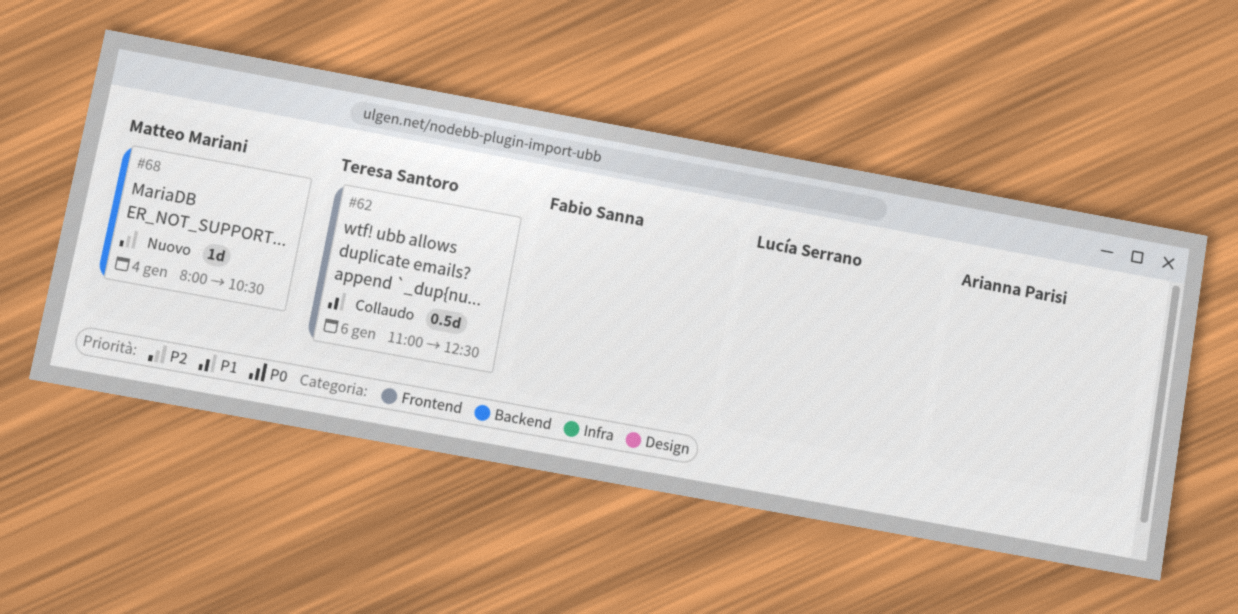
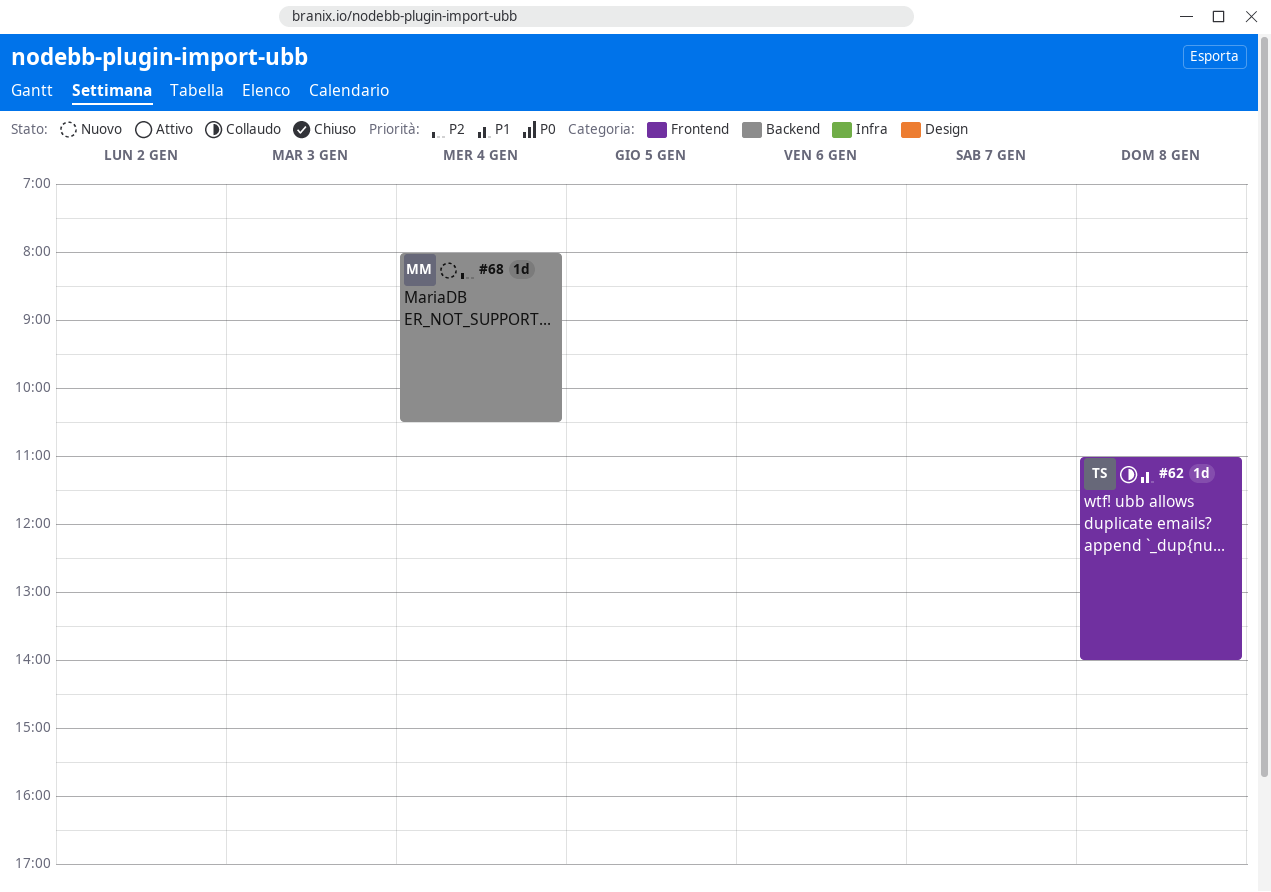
#62, estimate: 0.5d -> 1d
#62, day: Jan 6 -> Jan 8
#62, ends: 12:30 -> 14:00

